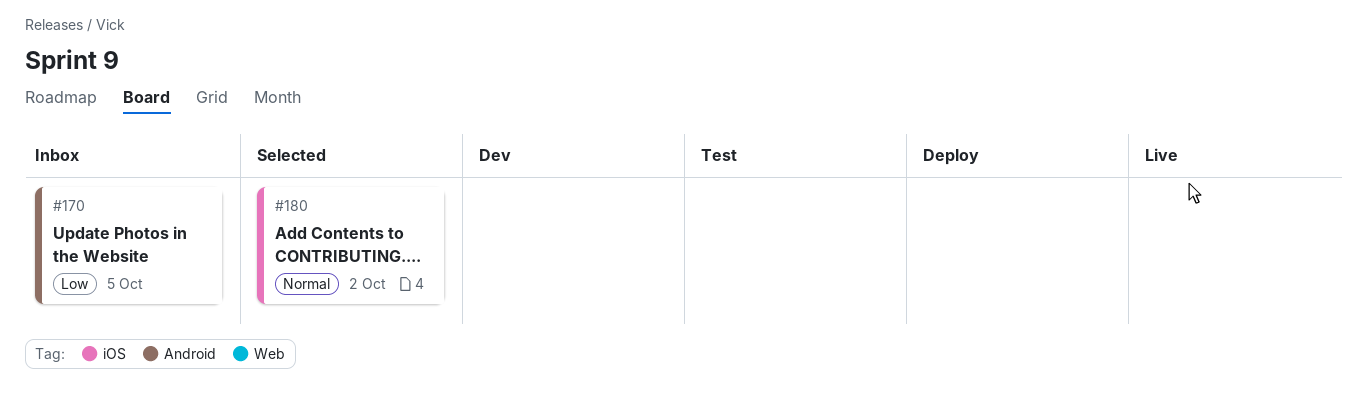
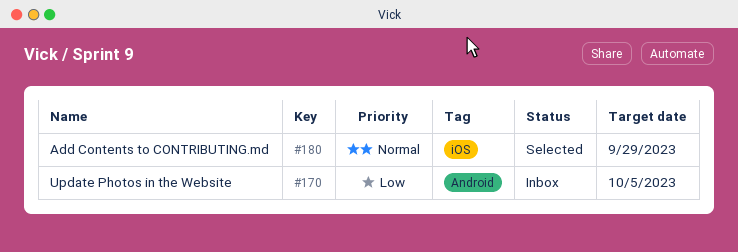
#180, due: Oct 2 -> Sep 29

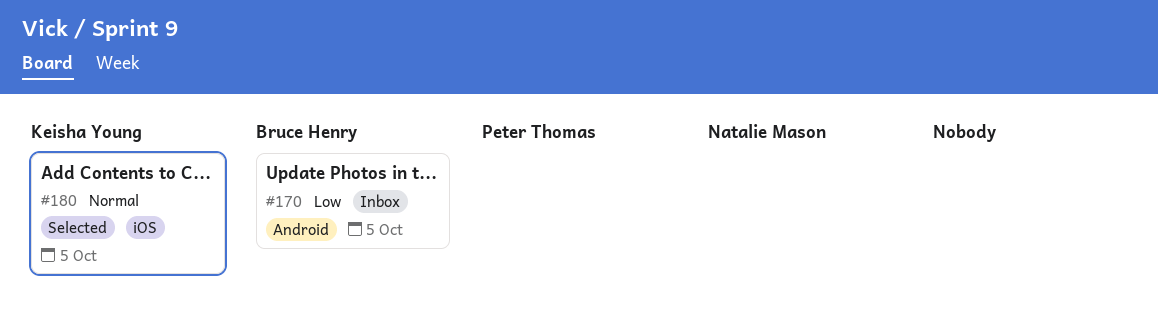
#180, due: Sep 29 -> Oct 5

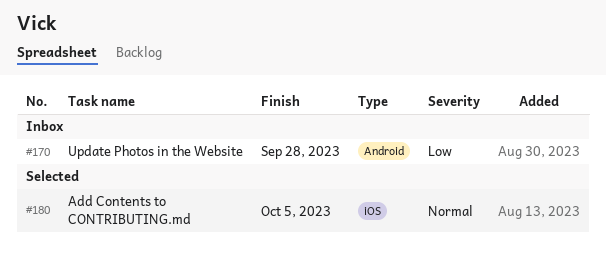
#170, due: Oct 5 -> Sep 28

